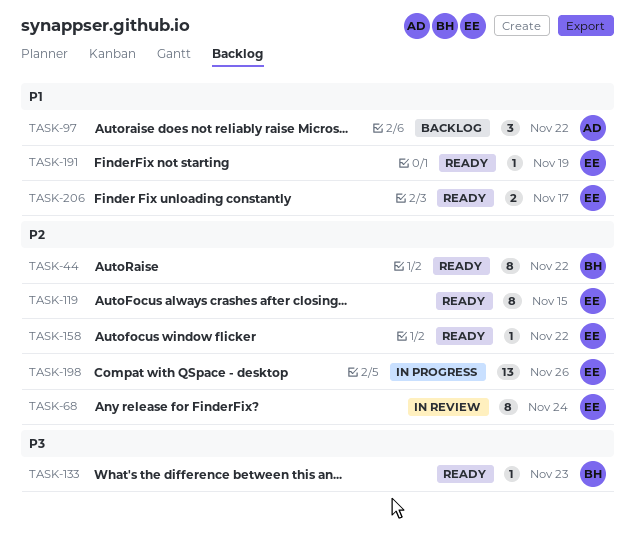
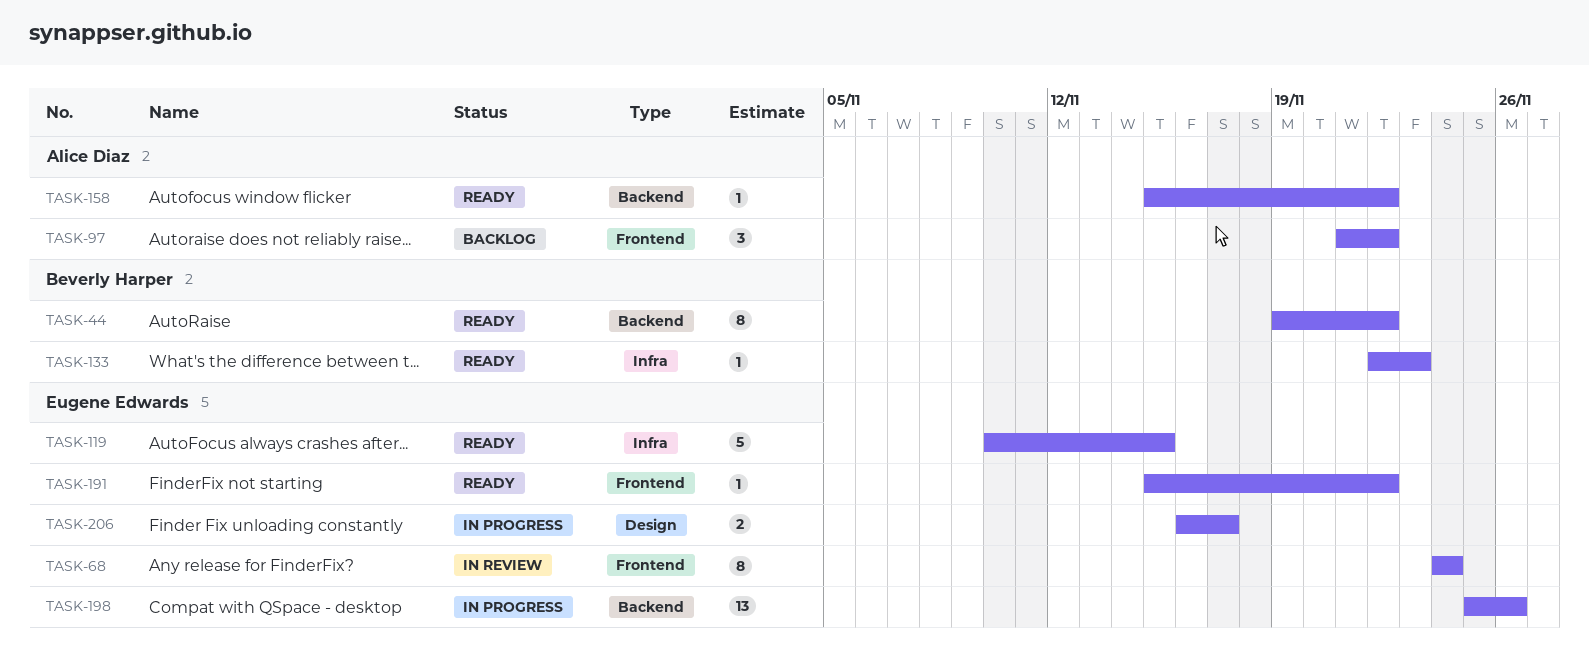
TASK-119, estimate: 8 -> 5
TASK-158, owner: Eugene Edwards -> Alice Diaz
TASK-191, due: Nov 19 -> Nov 22
TASK-206, status: Ready -> In progress

